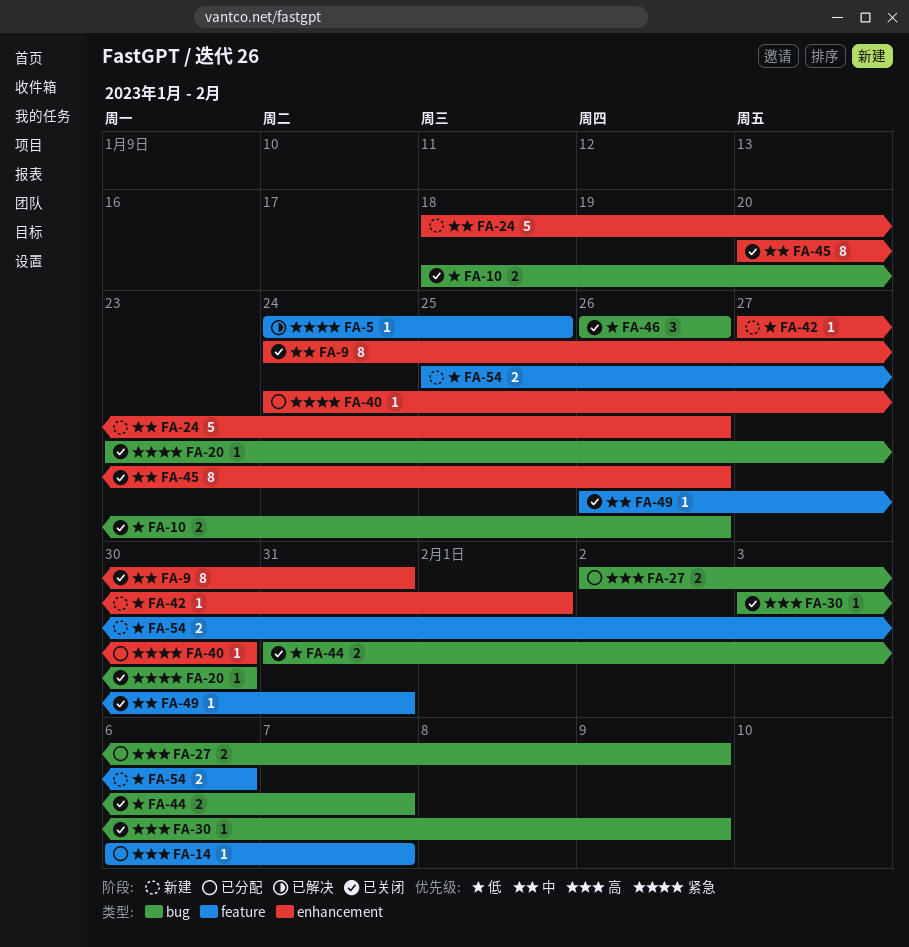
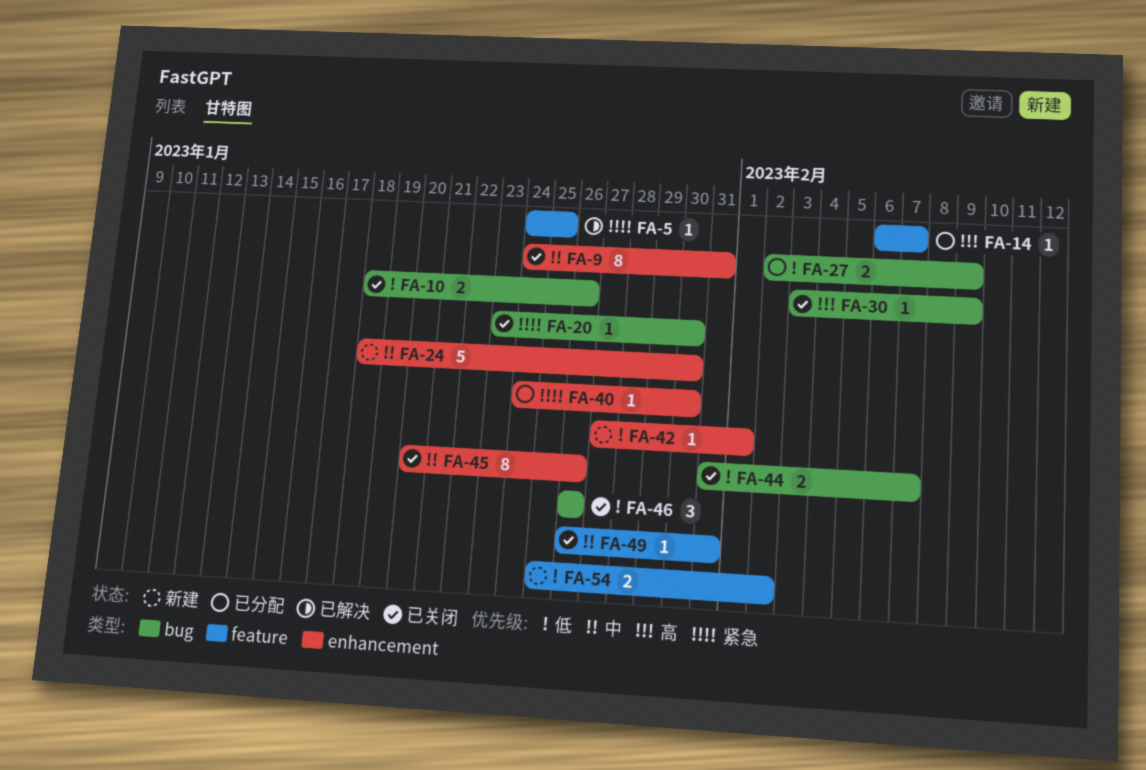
FA-24, due: Jan 26 -> Jan 30
FA-27, priority: 高 -> 低
FA-54, due: Feb 6 -> Feb 2

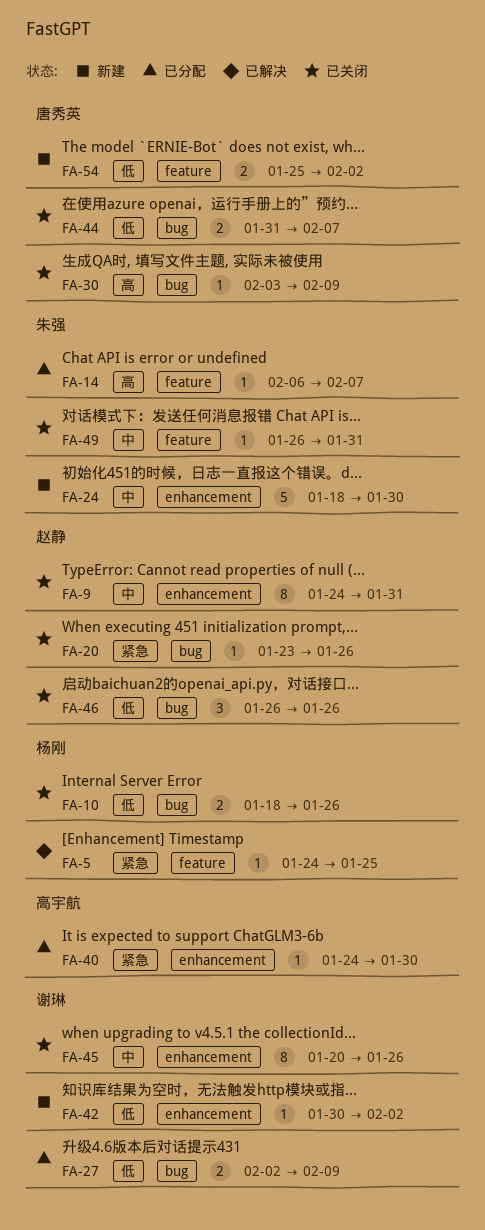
FA-20, due: Jan 30 -> Jan 26
FA-42, start: Jan 27 -> Jan 30
FA-42, due: Feb 1 -> Feb 2

